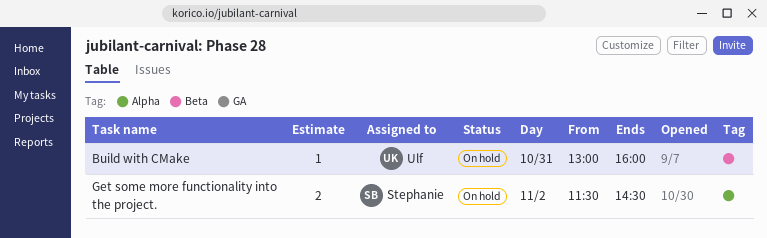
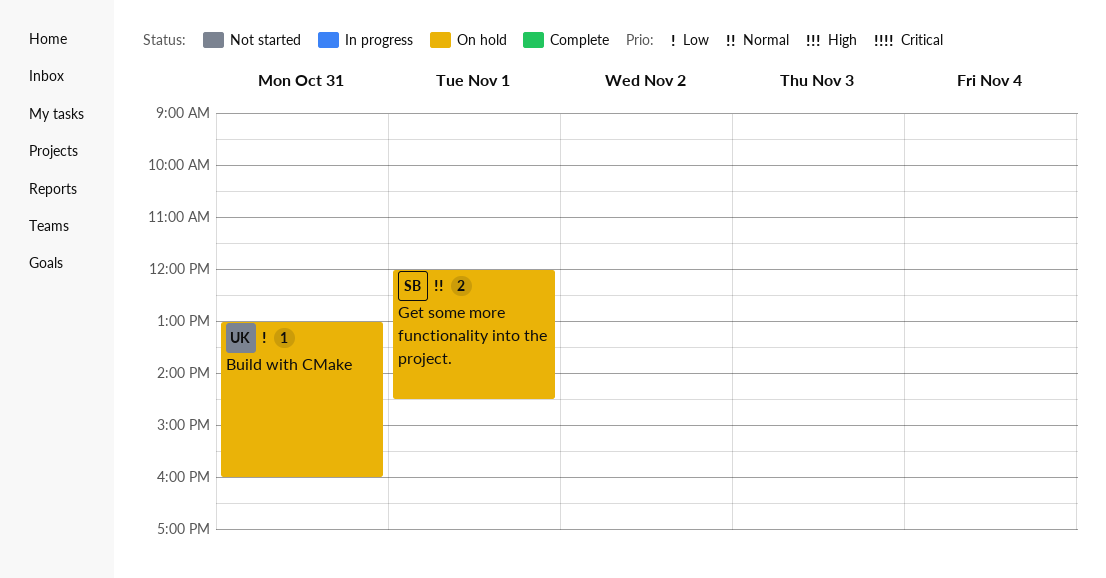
Get some more functionality into the project., day: Nov 2 -> Nov 1
Get some more functionality into the project., begins: 11:30 -> 12:00

